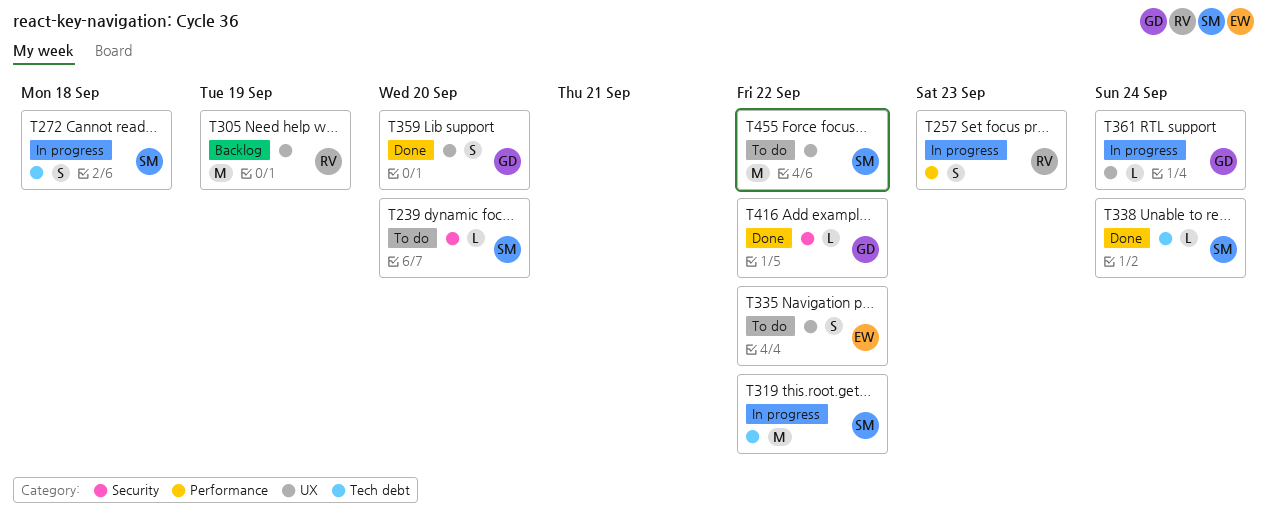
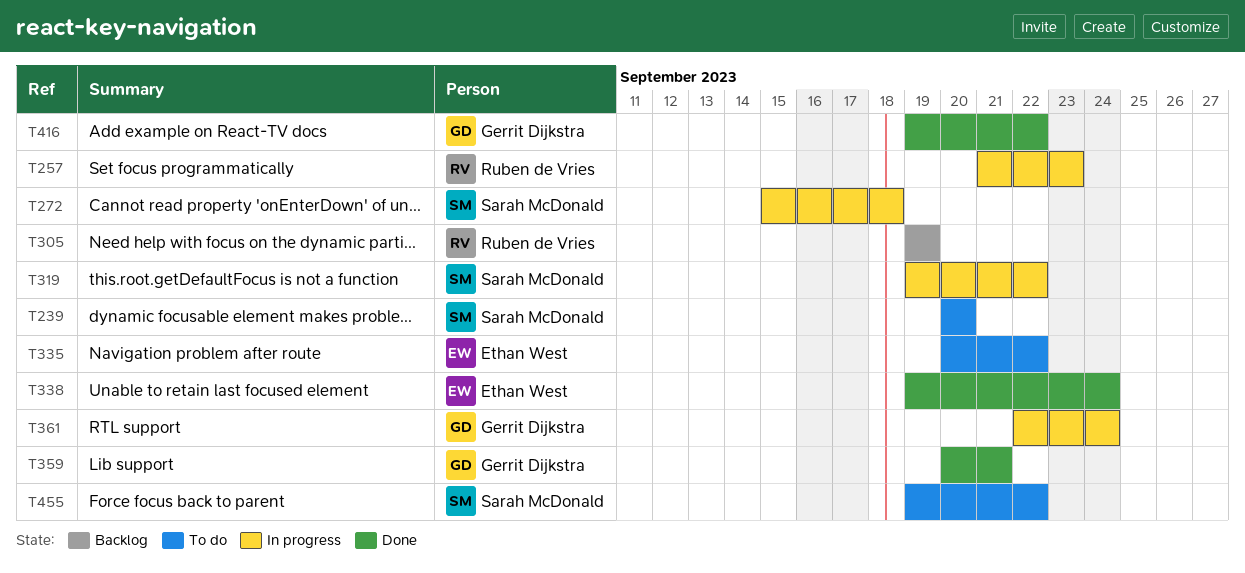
T338, owner: Sarah McDonald -> Ethan West
T359, due: Sep 20 -> Sep 21

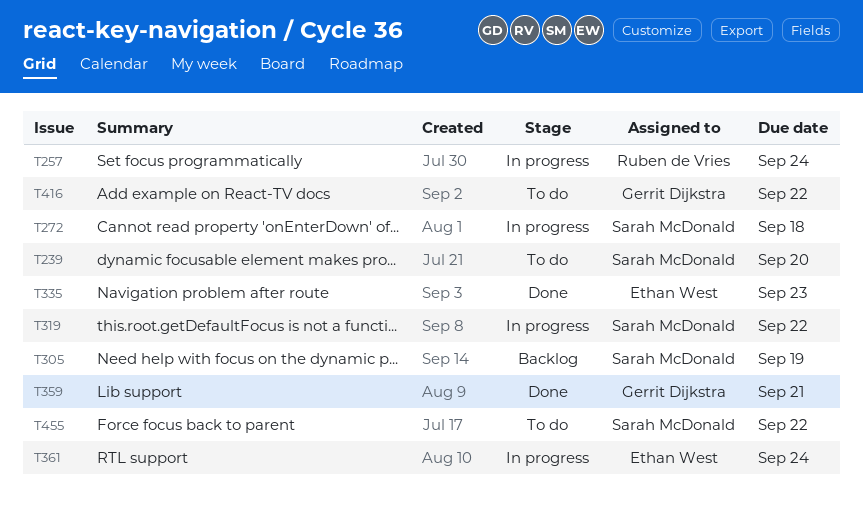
T257, due: Sep 23 -> Sep 24
T305, owner: Ruben de Vries -> Sarah McDonald
T335, status: To do -> Done
T335, due: Sep 22 -> Sep 23
T338: present -> none
T361, owner: Gerrit Dijkstra -> Ethan West
T416, status: Done -> To do

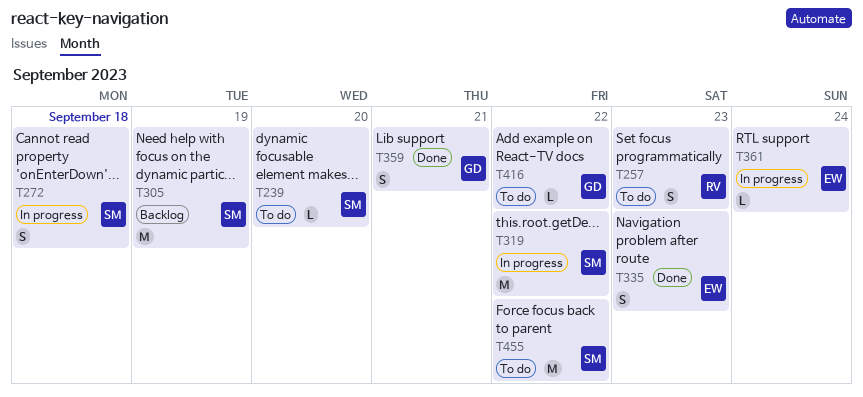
T257, status: In progress -> To do
T257, due: Sep 24 -> Sep 23

